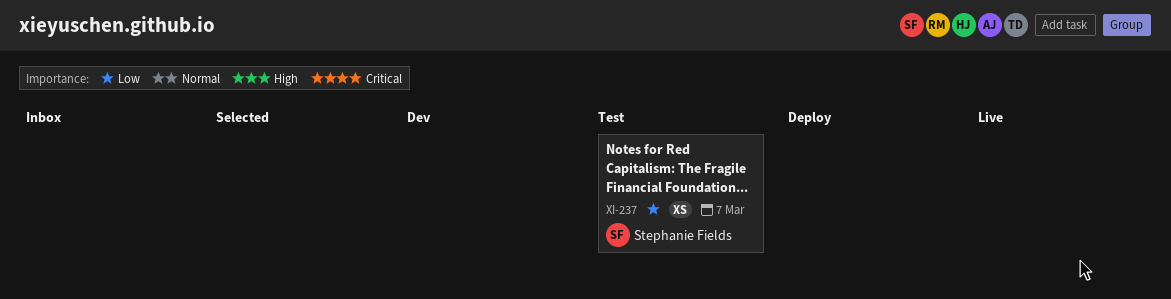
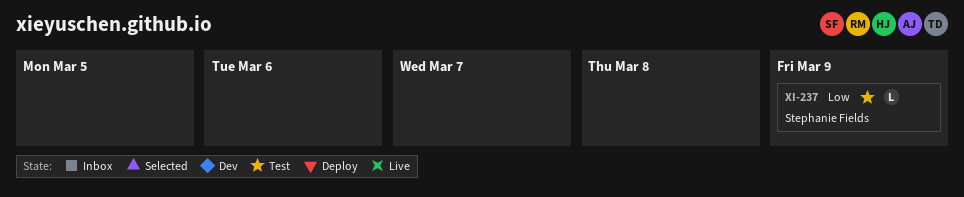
XI-237, estimate: XS -> L
XI-237, due: Mar 7 -> Mar 9

